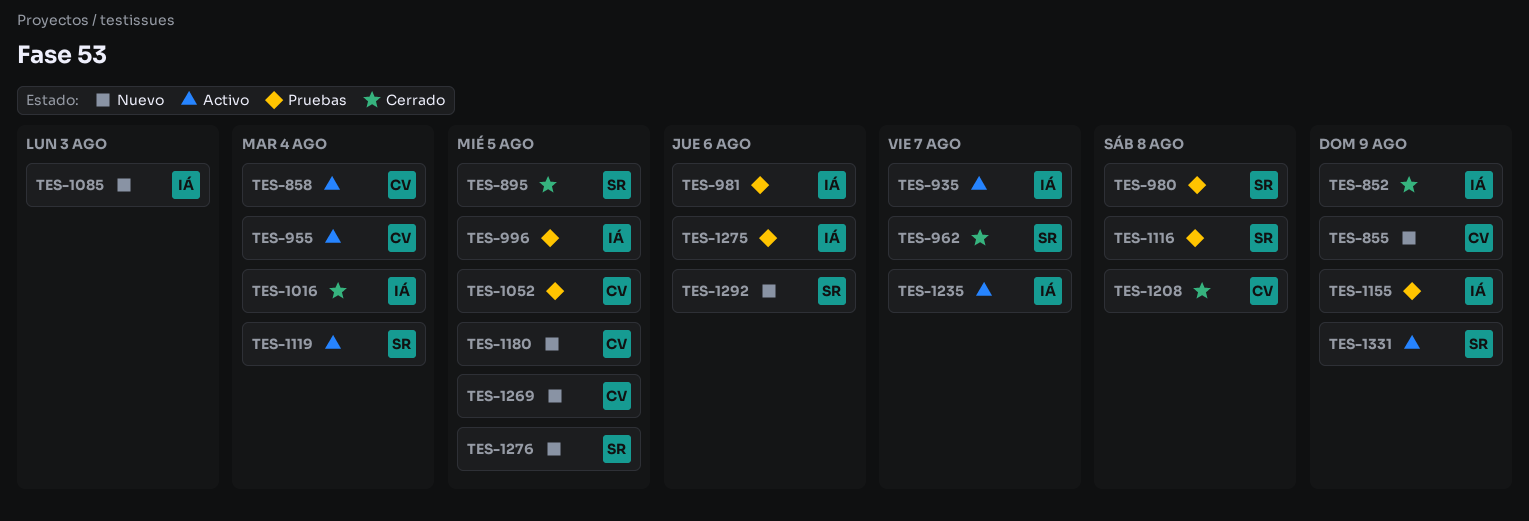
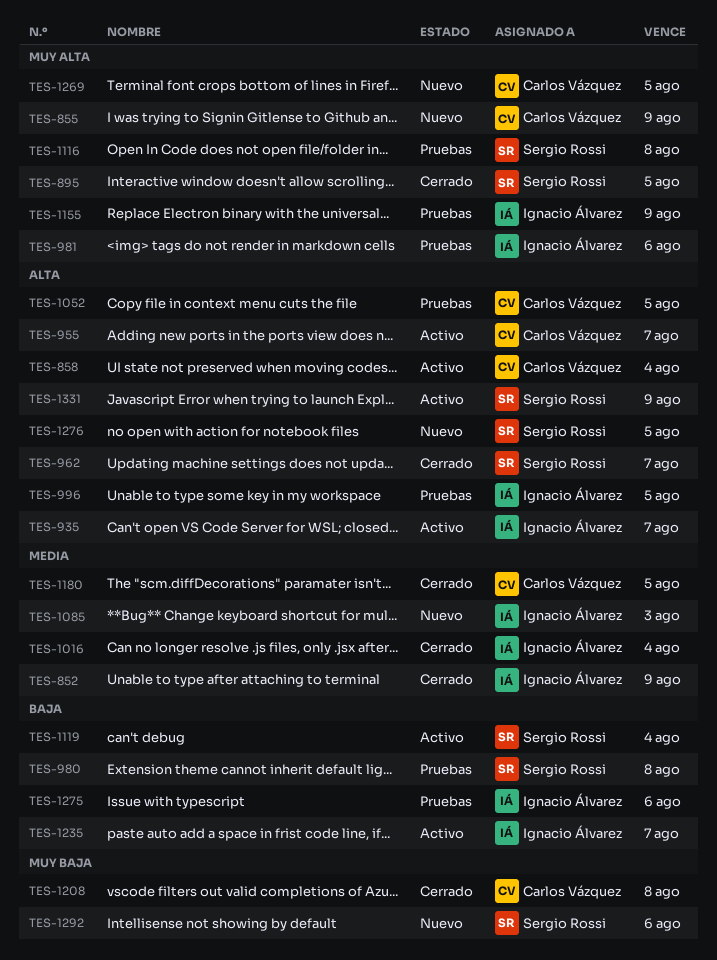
TES-955, due: Aug 4 -> Aug 7
TES-1180, status: Nuevo -> Cerrado

